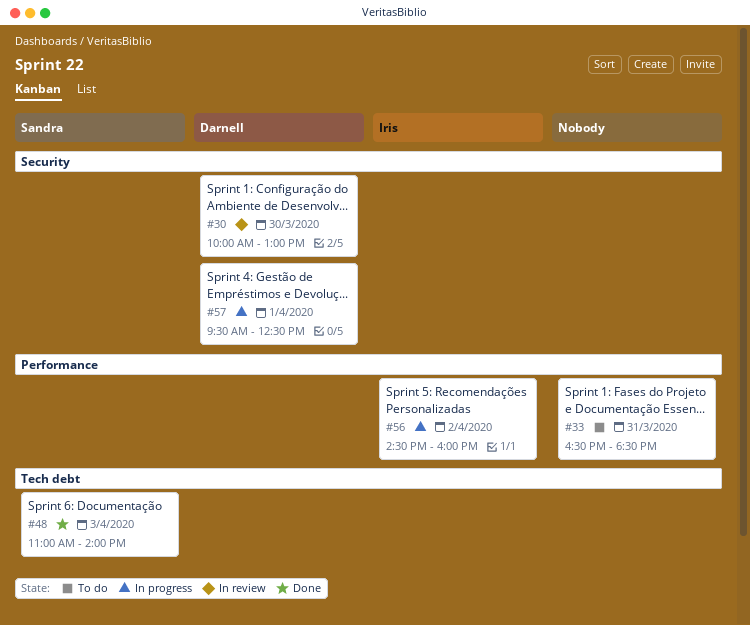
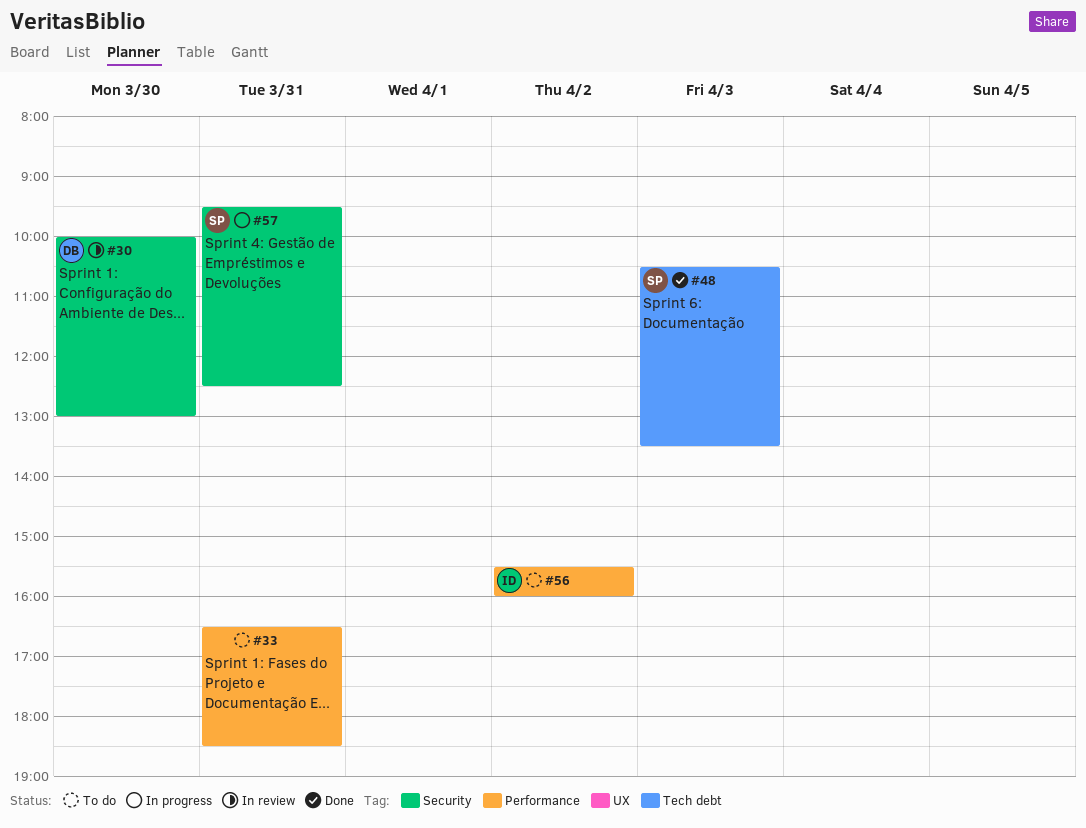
#48, begins: 11:00 -> 10:30
#48, ends: 14:00 -> 13:30
#56, status: In progress -> To do
#56, begins: 14:30 -> 15:30
#57, owner: Darnell -> Sandra
#57, day: Apr 1 -> Mar 31

